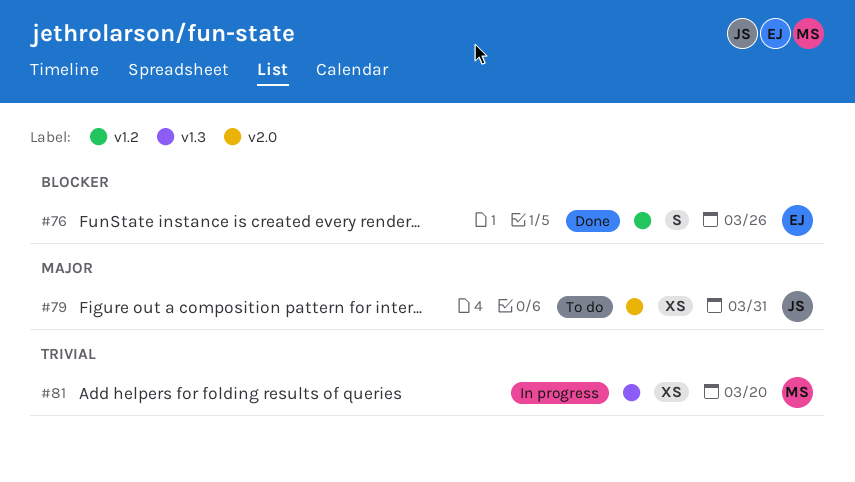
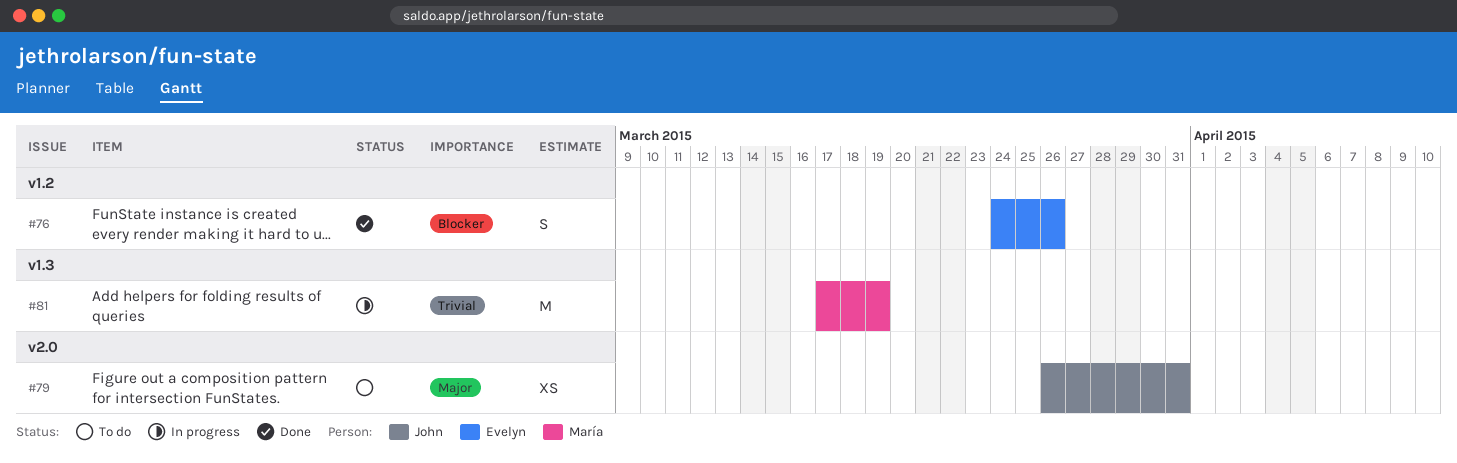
#81, estimate: XS -> M
#81, due: Mar 20 -> Mar 19

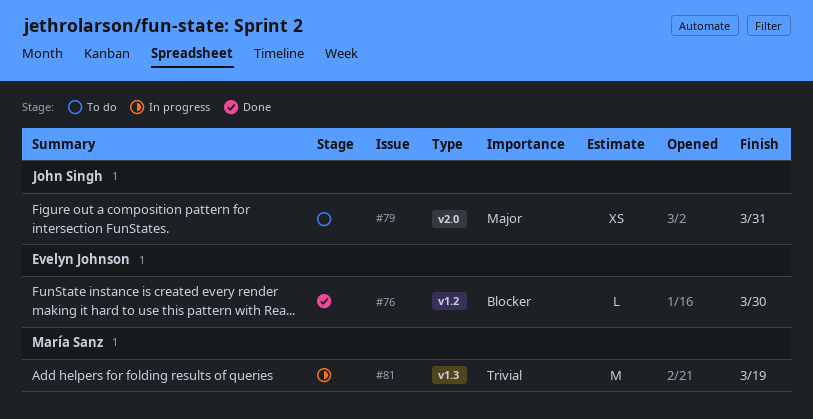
#76, estimate: S -> L
#76, due: Mar 26 -> Mar 30

